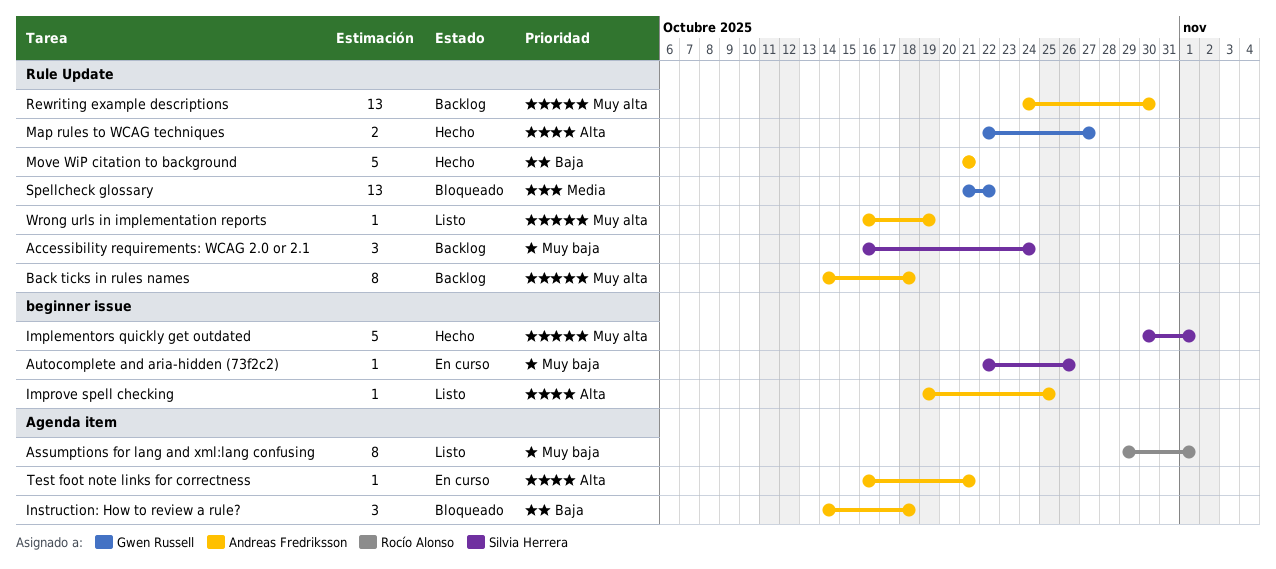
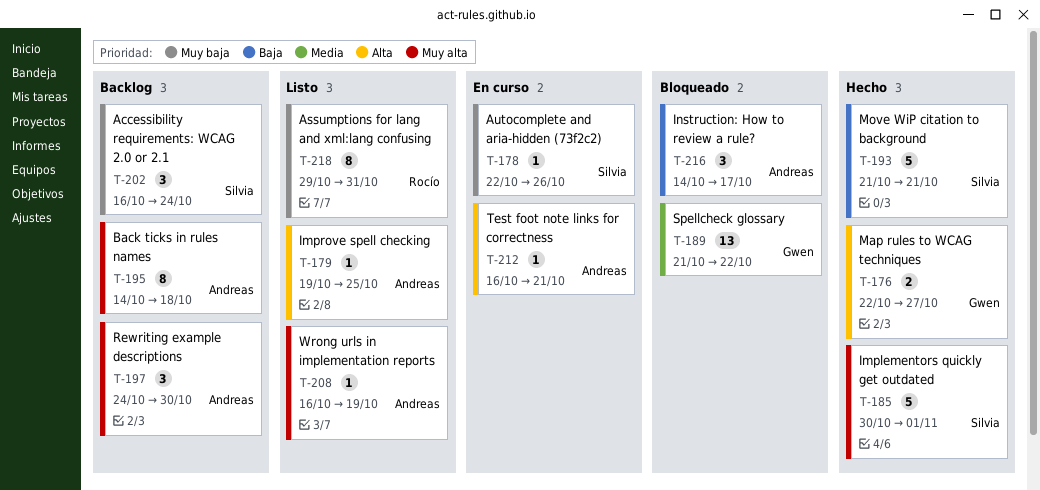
Assumptions for lang and xml:lang confusing, due: Nov 1 -> Oct 31
Instruction: How to review a rule?, due: Oct 18 -> Oct 17
Move WiP citation to background, owner: Andreas Fredriksson -> Silvia Herrera
Rewriting example descriptions, estimate: 13 -> 3

